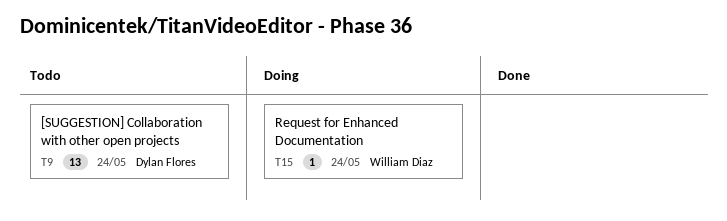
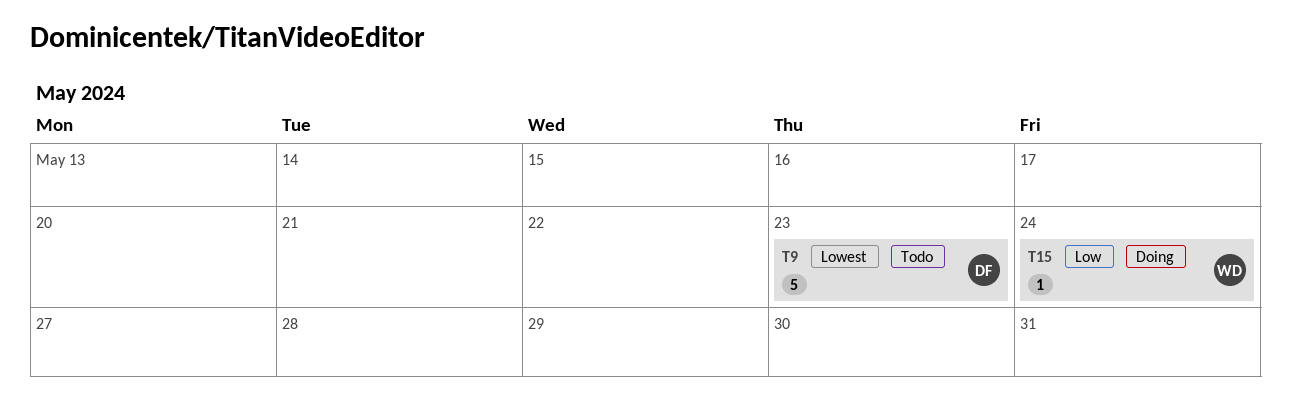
T9, estimate: 13 -> 5
T9, due: May 24 -> May 23

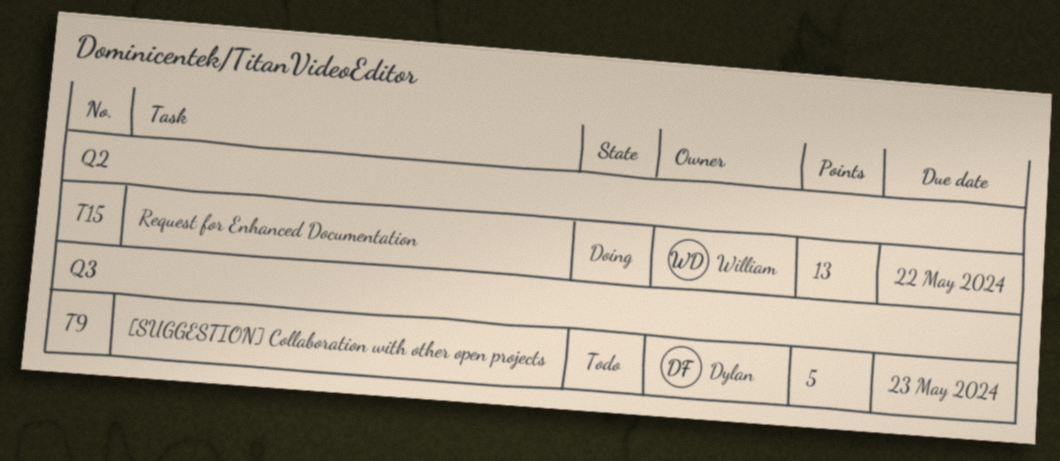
T15, estimate: 1 -> 13
T15, due: May 24 -> May 22

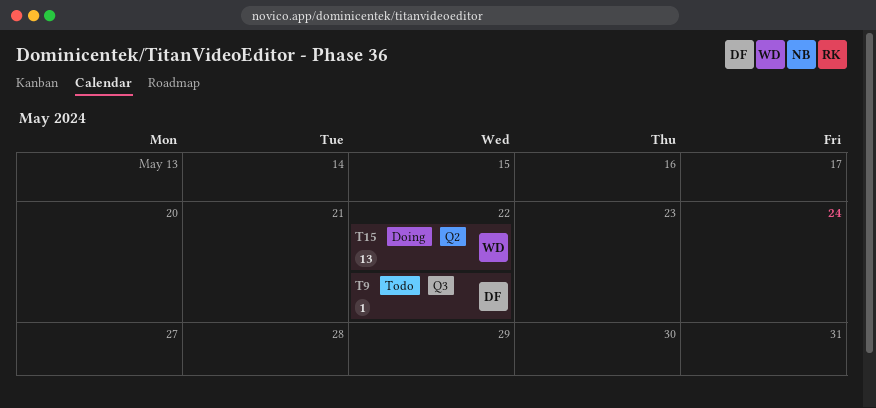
T9, estimate: 5 -> 1
T9, due: May 23 -> May 22

